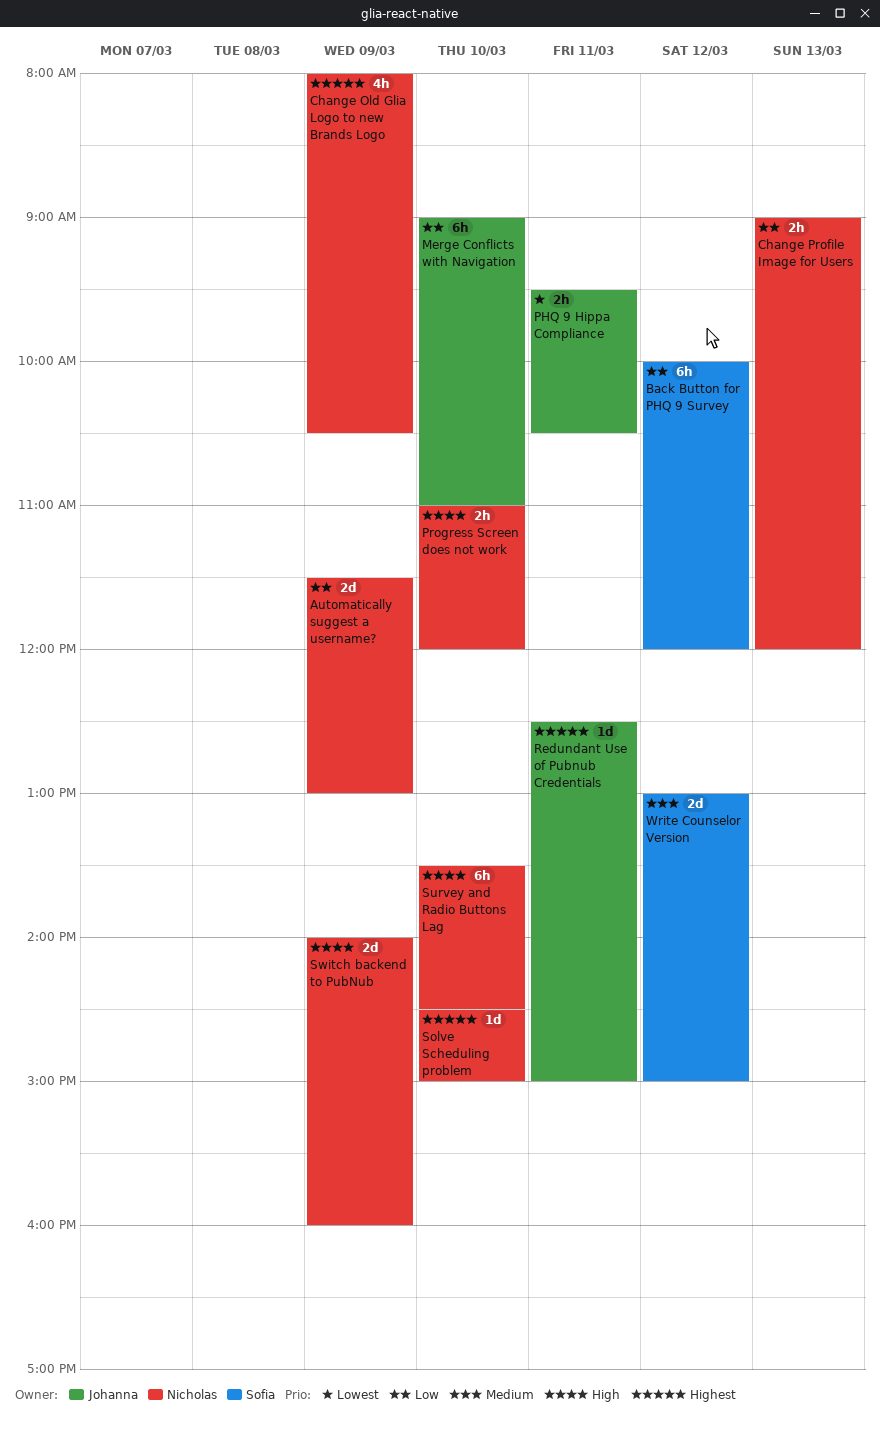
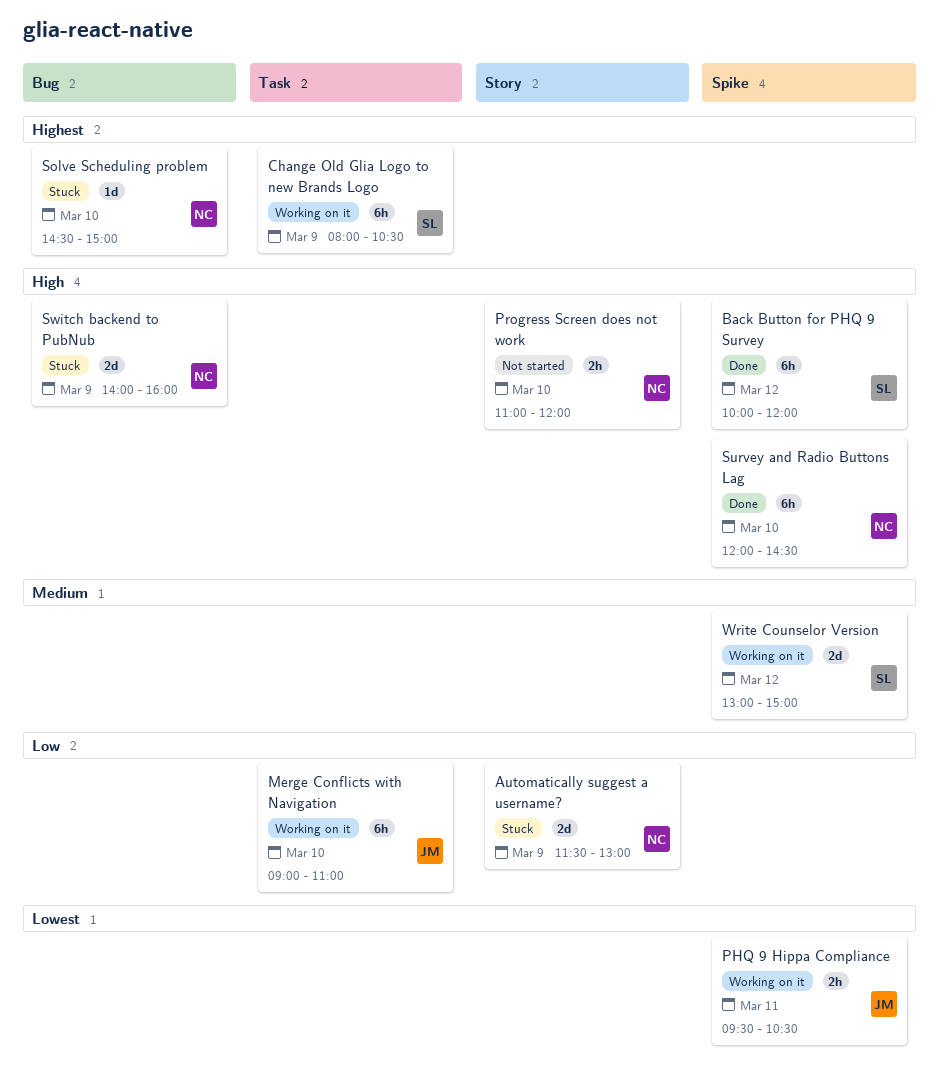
Back Button for PHQ 9 Survey, priority: Low -> High
Change Old Glia Logo to new Brands Logo, owner: Nicholas -> Sofia
Change Old Glia Logo to new Brands Logo, estimate: 4h -> 6h
Change Profile Image for Users: present -> none
Redundant Use of Pubnub Credentials: present -> none
Survey and Radio Buttons Lag, begins: 13:30 -> 12:00

